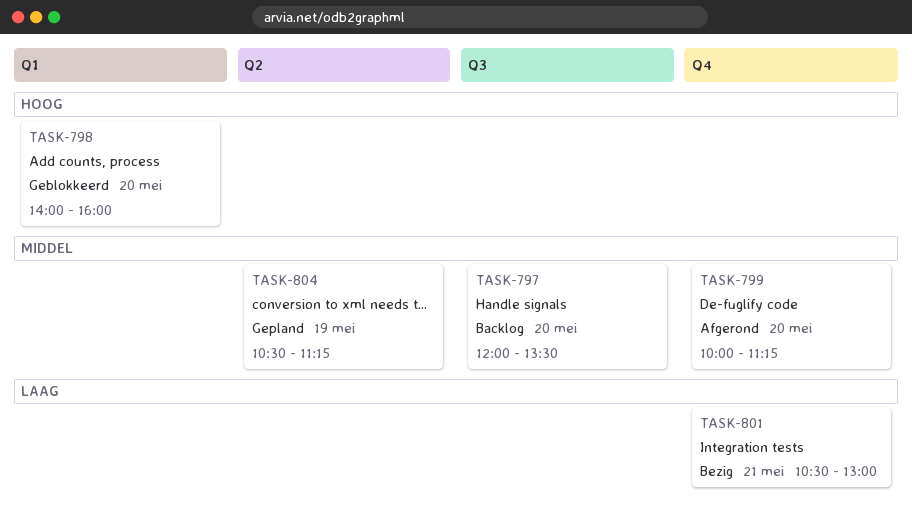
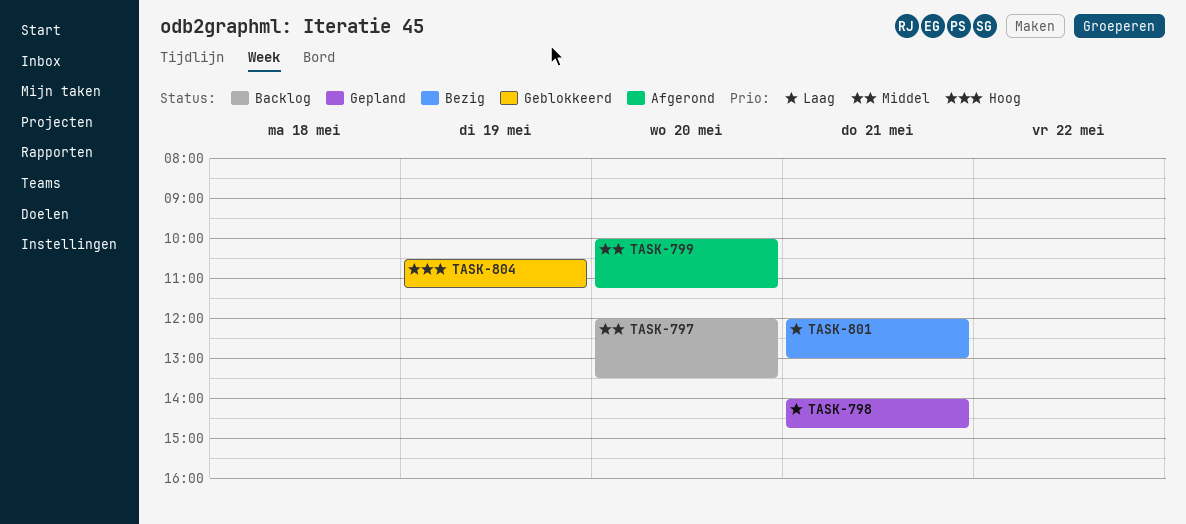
TASK-798, status: Geblokkeerd -> Gepland
TASK-798, priority: Hoog -> Laag
TASK-798, day: May 20 -> May 21
TASK-798, ends: 16:00 -> 14:45
TASK-801, begins: 10:30 -> 12:00
TASK-804, status: Gepland -> Geblokkeerd
TASK-804, priority: Middel -> Hoog

